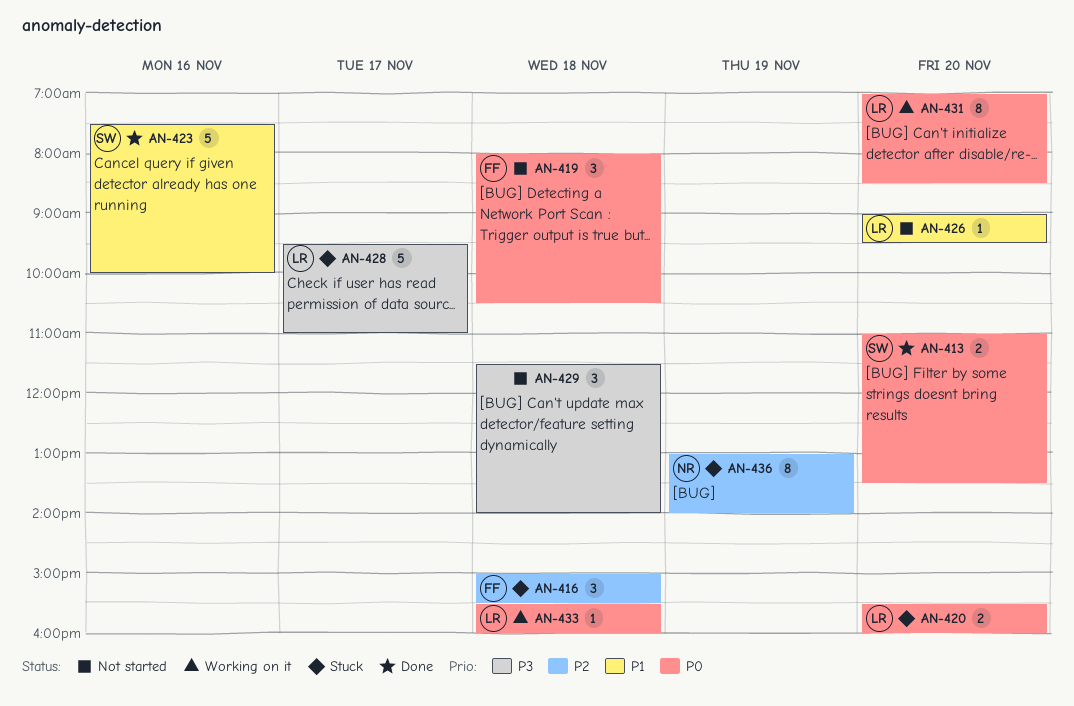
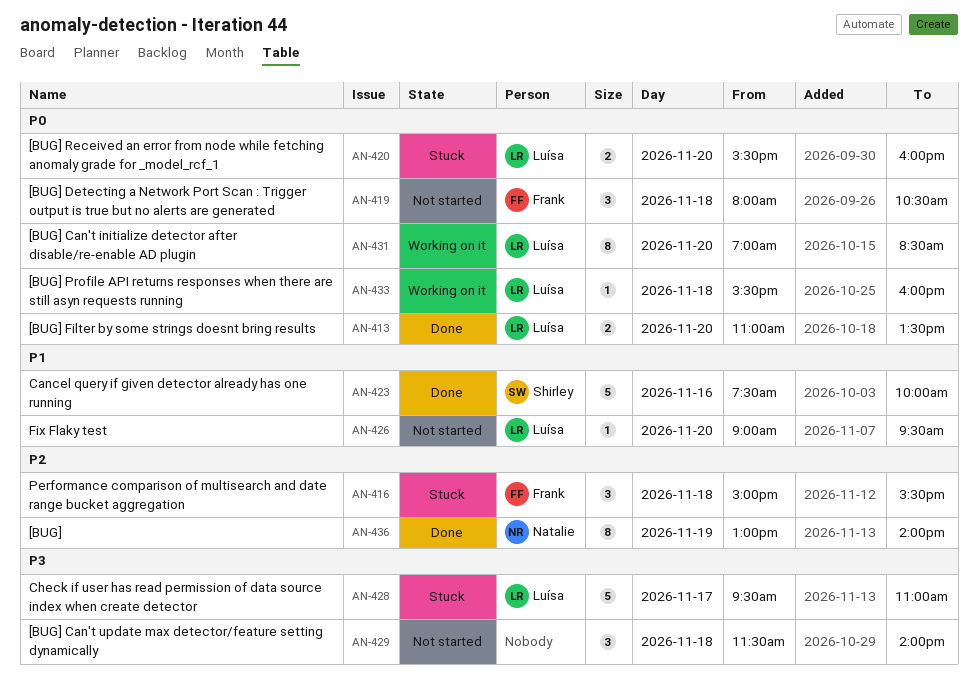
AN-413, owner: Shirley -> Luísa
AN-436, status: Stuck -> Done

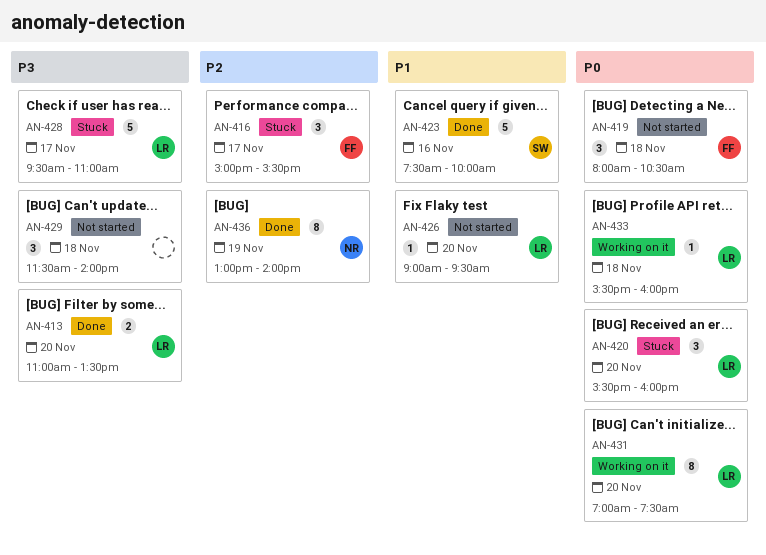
AN-413, priority: P0 -> P3
AN-416, day: Nov 18 -> Nov 17
AN-420, estimate: 2 -> 3
AN-431, ends: 08:30 -> 07:30

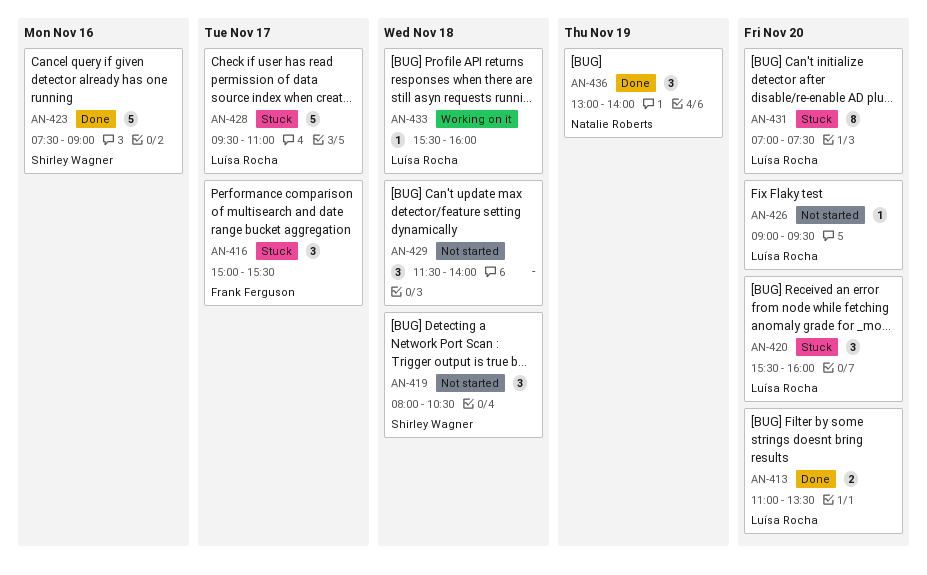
AN-419, owner: Frank Ferguson -> Shirley Wagner
AN-423, ends: 10:00 -> 09:00
AN-431, status: Working on it -> Stuck
AN-436, estimate: 8 -> 3

